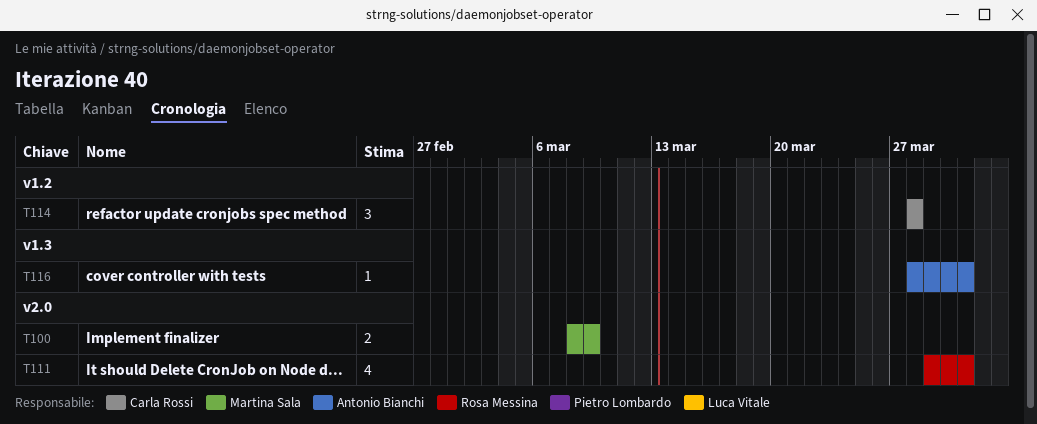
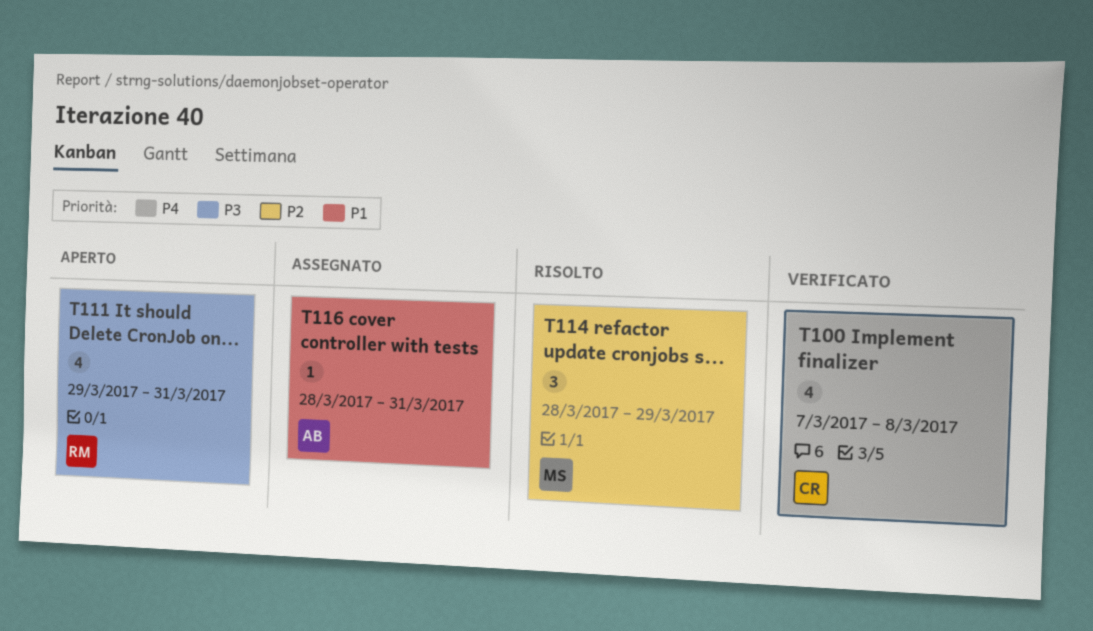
T100, owner: Martina Sala -> Carla Rossi
T100, estimate: 2 -> 4
T100, start: Mar 8 -> Mar 7
T100, due: Mar 9 -> Mar 8
T114, owner: Carla Rossi -> Martina Sala
T114, due: Mar 28 -> Mar 29

